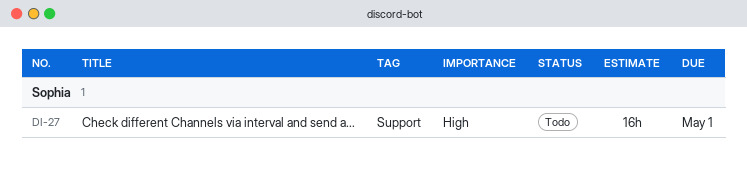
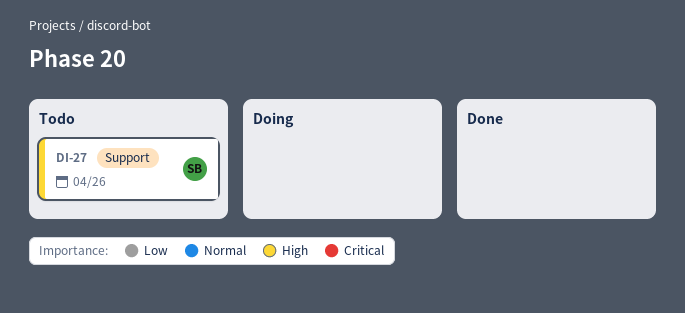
DI-27, due: May 1 -> Apr 26

